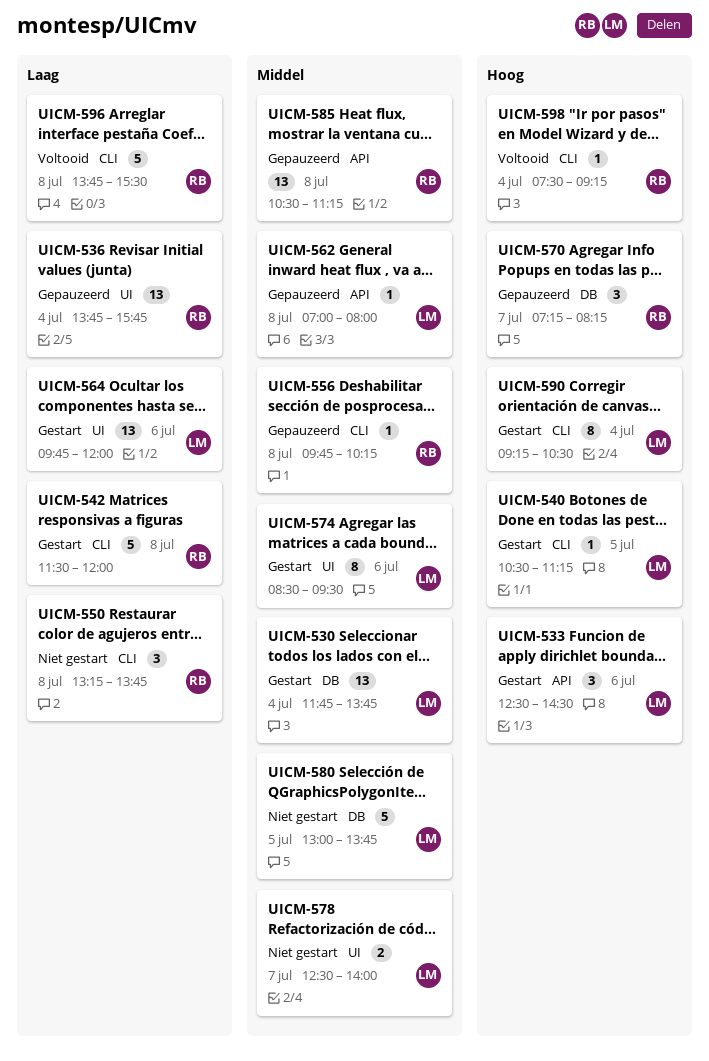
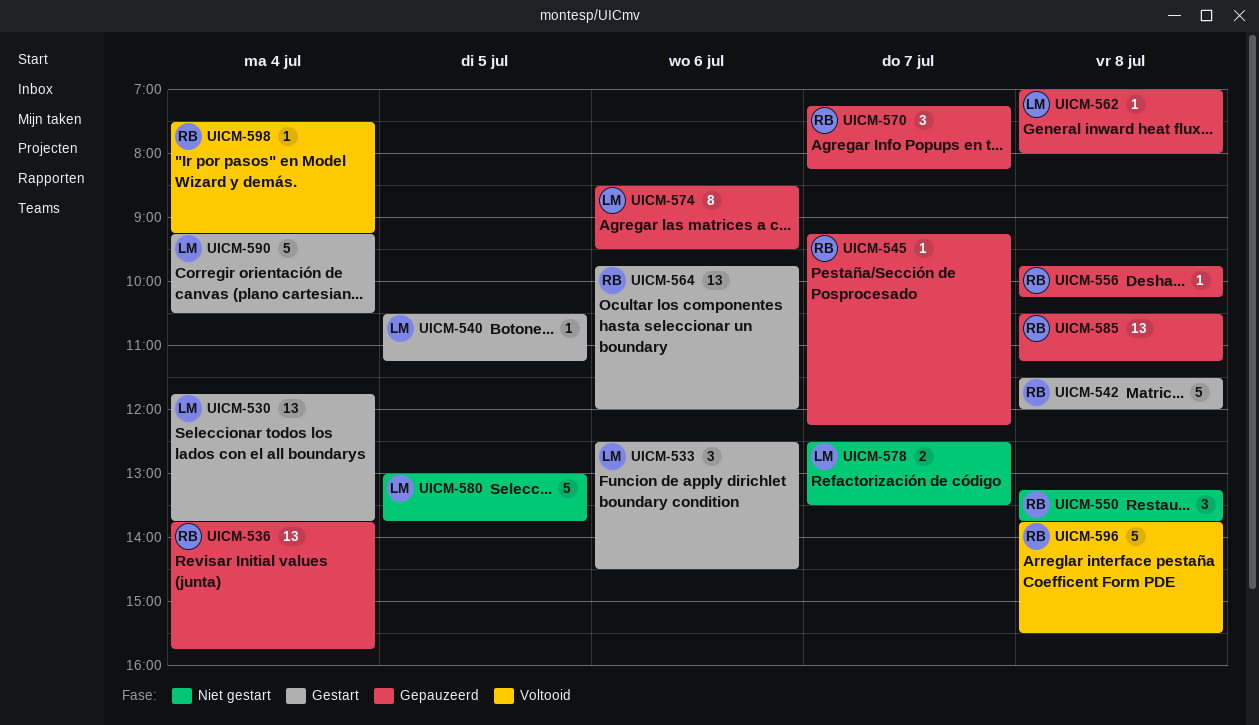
UICM-545: none -> present
UICM-564, owner: LM -> RB
UICM-574, status: Gestart -> Gepauzeerd
UICM-578, ends: 14:00 -> 13:30
UICM-590, estimate: 8 -> 5

